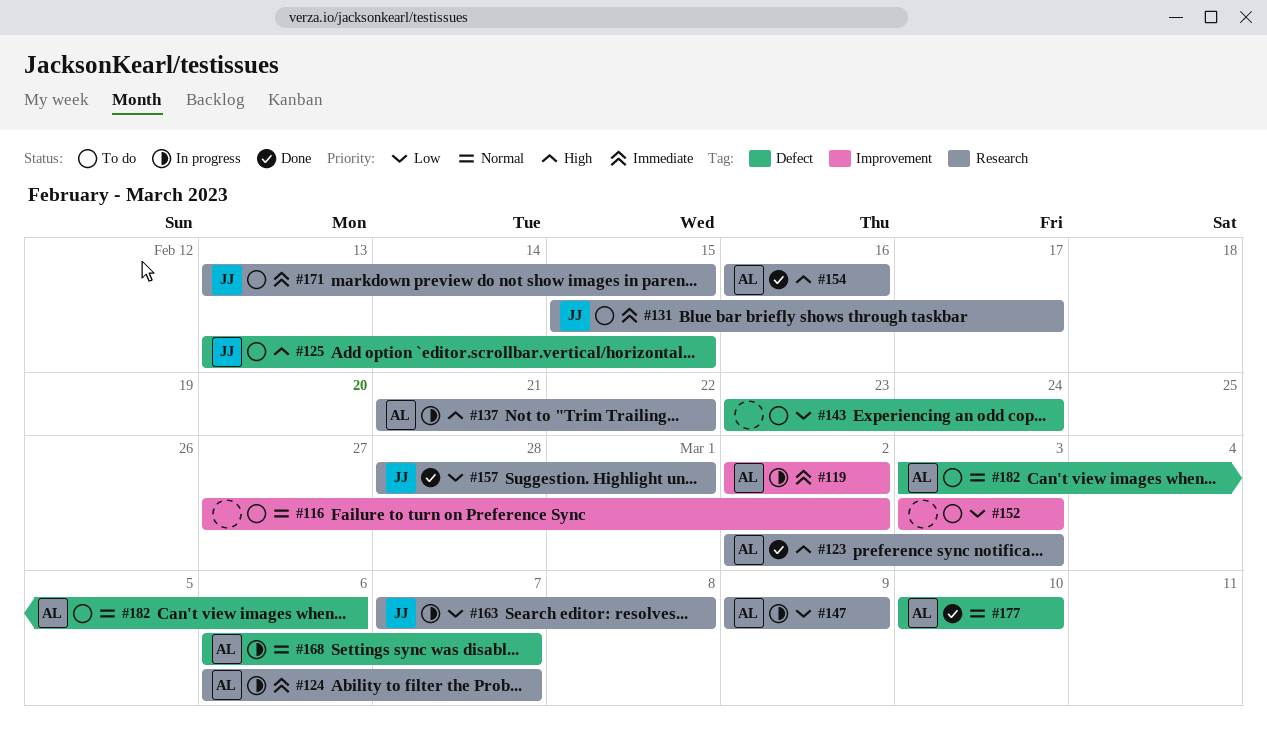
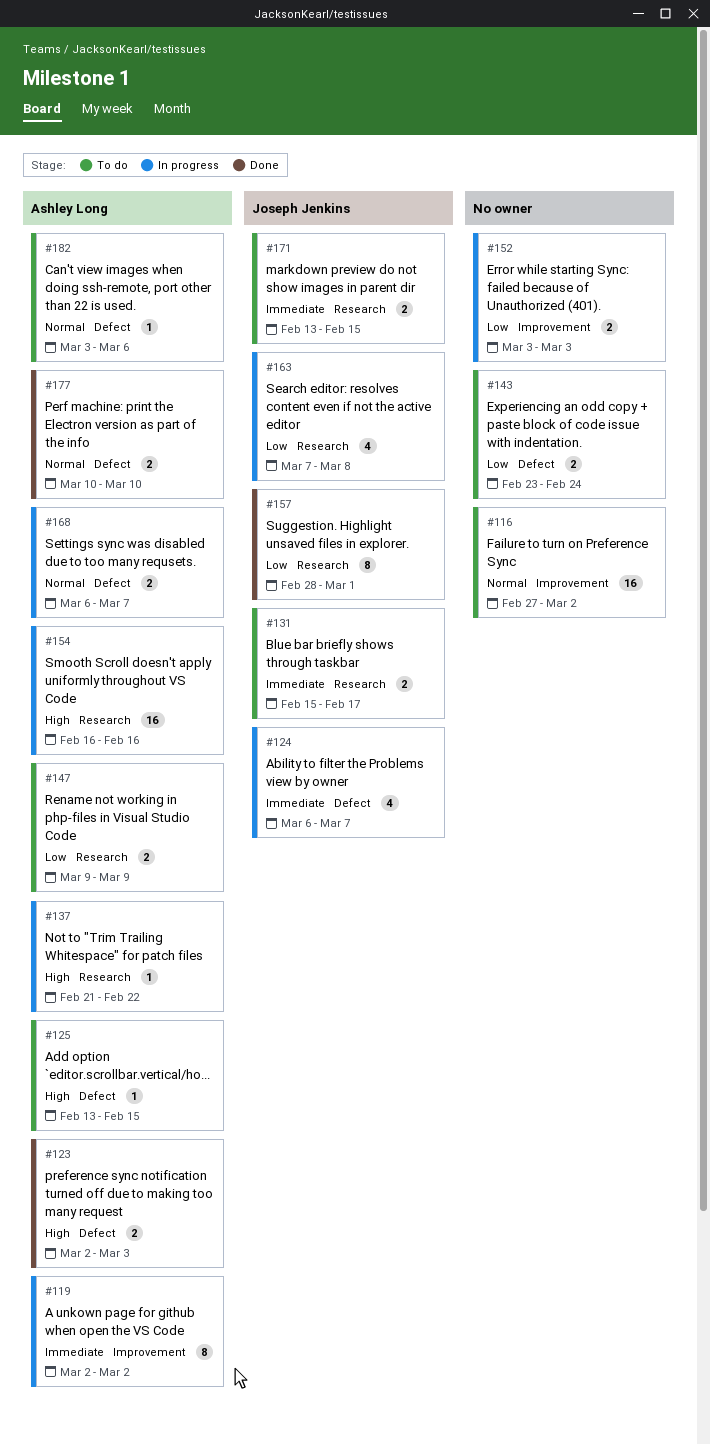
#123, label: Research -> Defect
#124, owner: Ashley Long -> Joseph Jenkins
#124, label: Research -> Defect
#125, owner: Joseph Jenkins -> Ashley Long
#147, status: In progress -> To do
#152, status: To do -> In progress
#154, status: Done -> In progress

